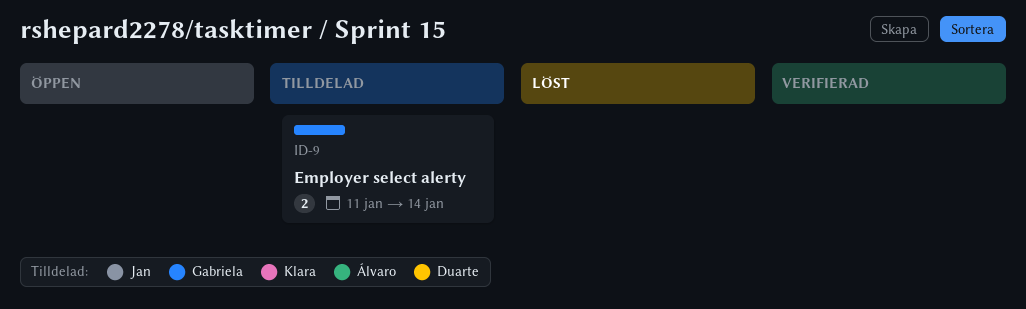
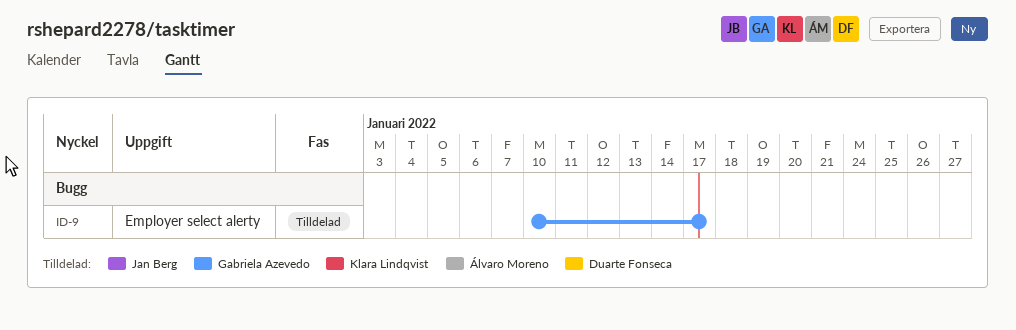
ID-9, start: Jan 11 -> Jan 10
ID-9, due: Jan 14 -> Jan 17

